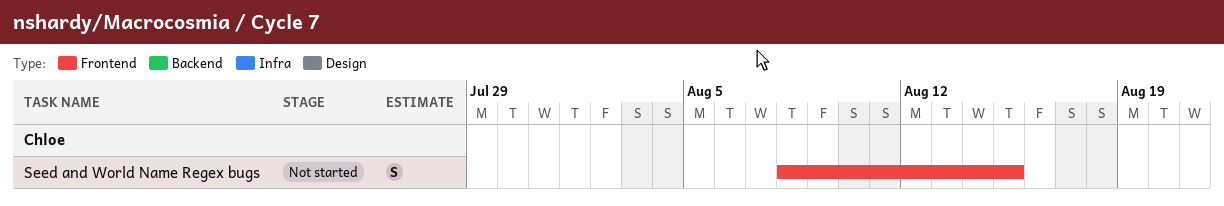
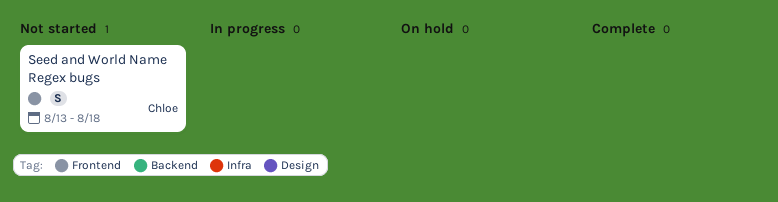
Seed and World Name Regex bugs, start: Aug 8 -> Aug 13
Seed and World Name Regex bugs, due: Aug 15 -> Aug 18

